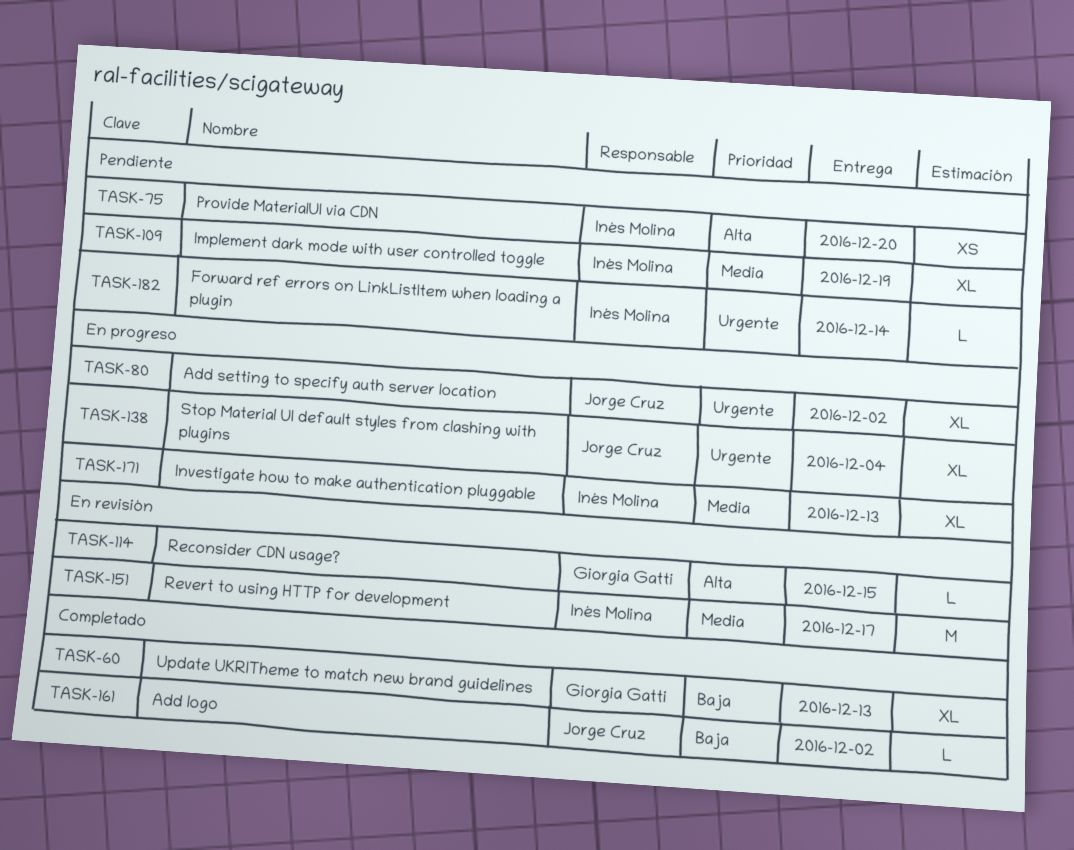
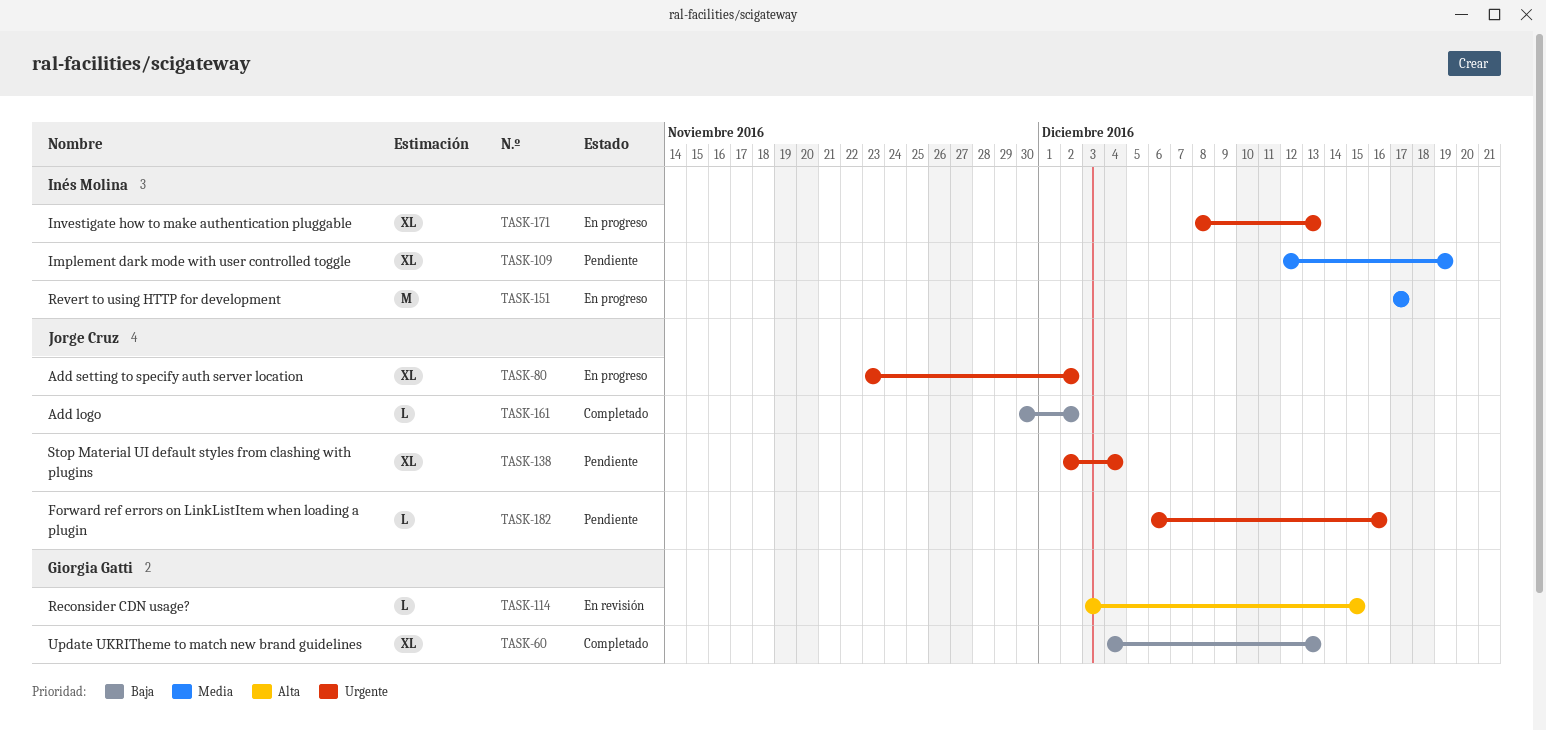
TASK-75: present -> none
TASK-138, status: En progreso -> Pendiente
TASK-151, status: En revisión -> En progreso
TASK-171, priority: Media -> Urgente
TASK-182, owner: Inés Molina -> Jorge Cruz
TASK-182, due: Dec 14 -> Dec 16

